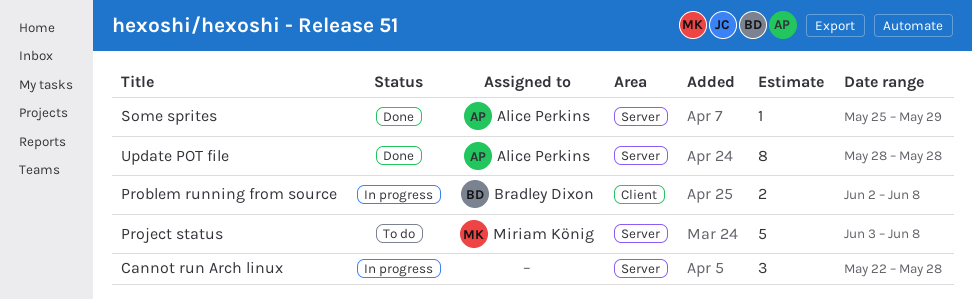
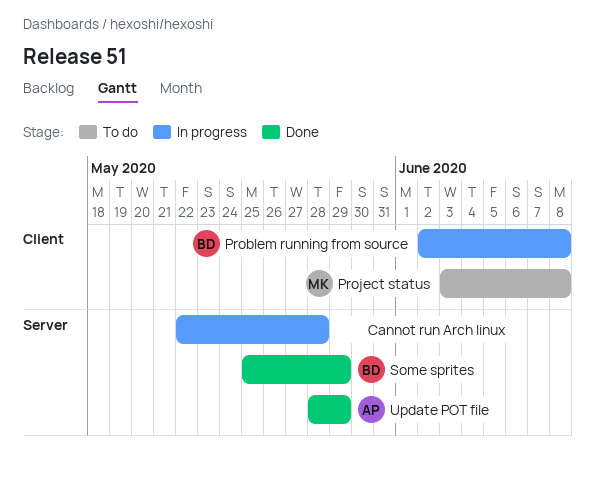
Project status, label: Server -> Client
Some sprites, owner: Alice Perkins -> Bradley Dixon
Update POT file, due: May 28 -> May 29

